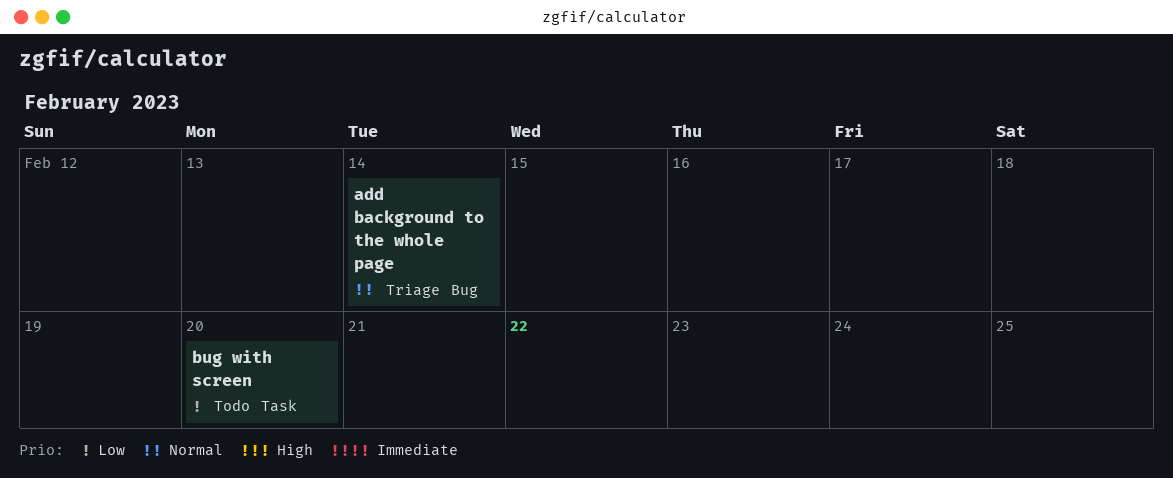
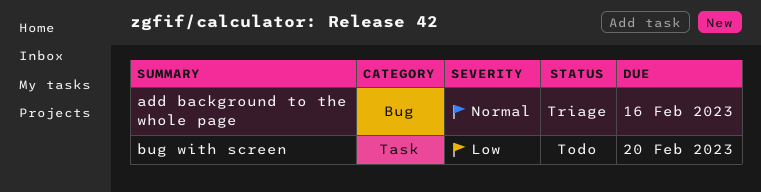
add background to the whole page, due: Feb 14 -> Feb 16

